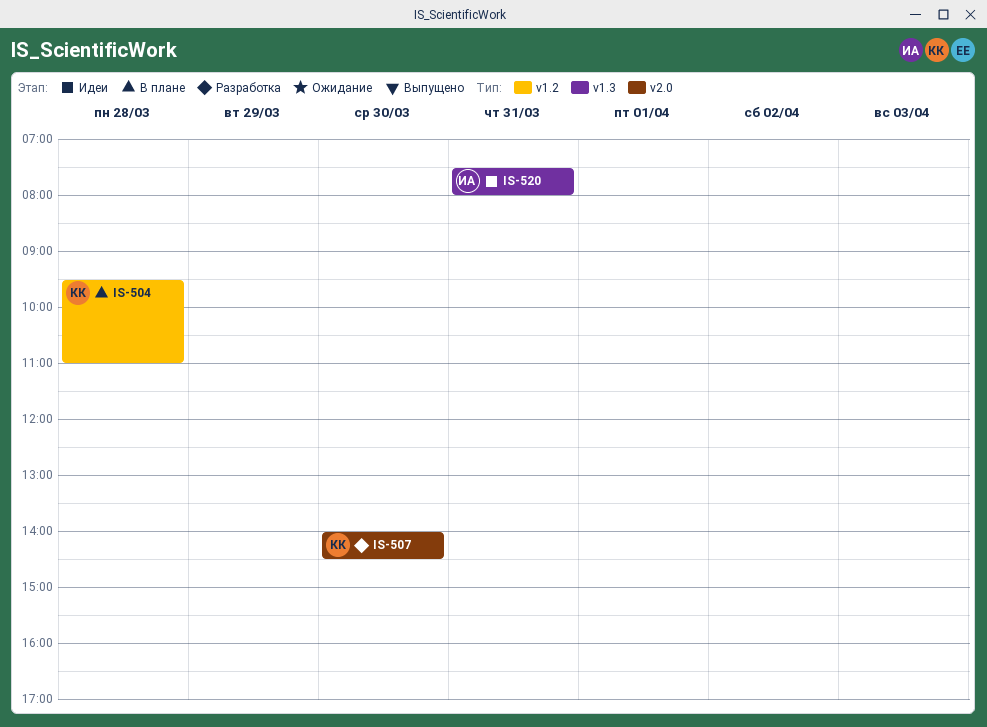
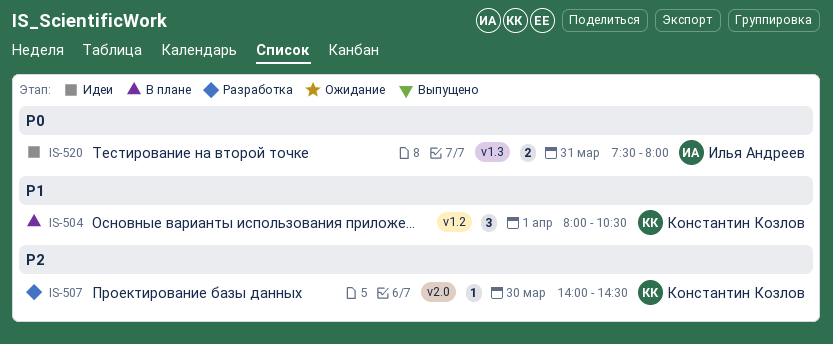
IS-504, day: Mar 28 -> Apr 1
IS-504, begins: 09:30 -> 08:00
IS-504, ends: 11:00 -> 10:30

